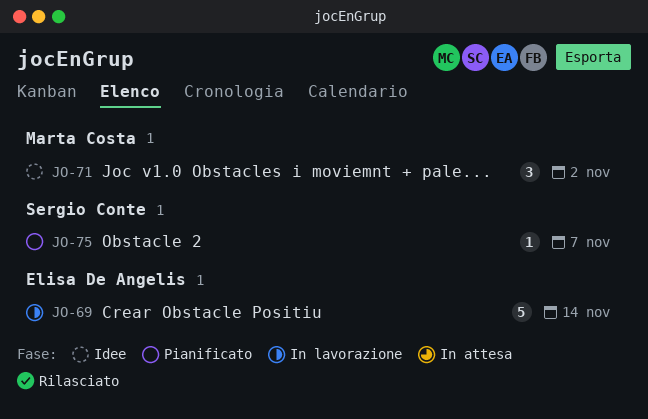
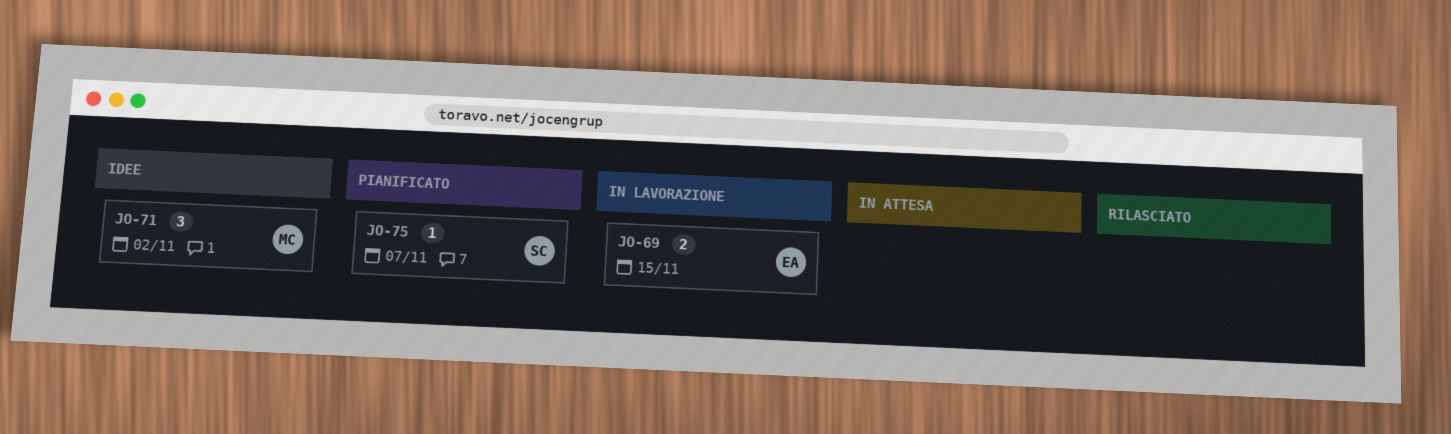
JO-69, estimate: 5 -> 2
JO-69, due: Nov 14 -> Nov 15

